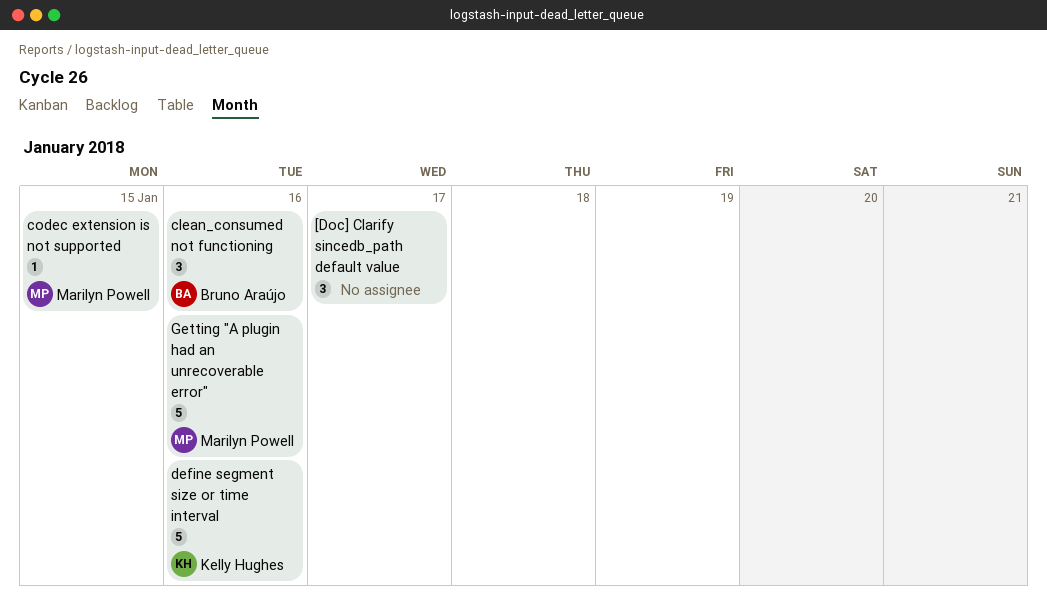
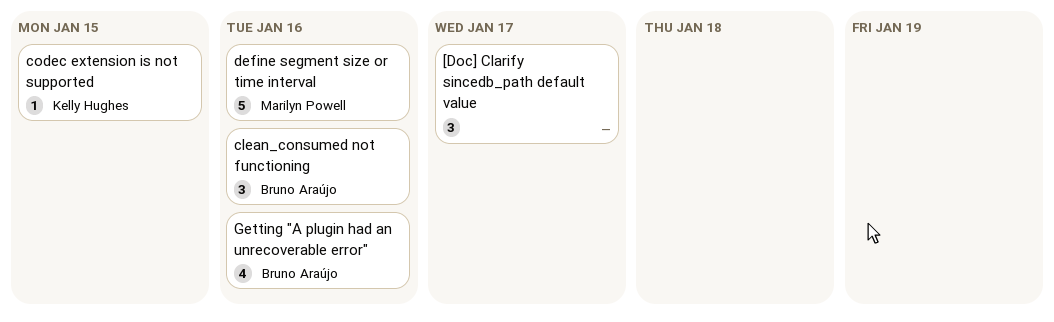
codec extension is not supported, owner: Marilyn Powell -> Kelly Hughes
define segment size or time interval, owner: Kelly Hughes -> Marilyn Powell
Getting "A plugin had an unrecoverable error", owner: Marilyn Powell -> Bruno Araújo
Getting "A plugin had an unrecoverable error", estimate: 5 -> 4

